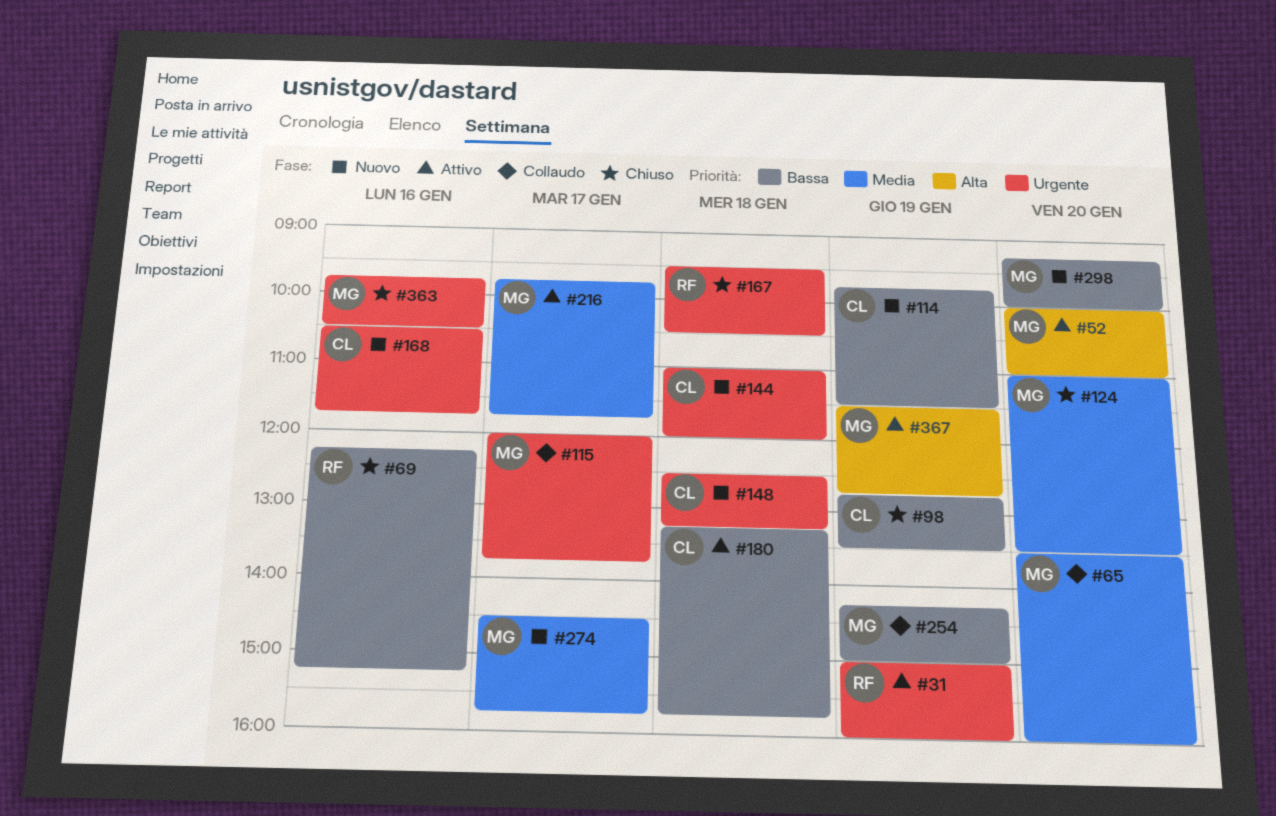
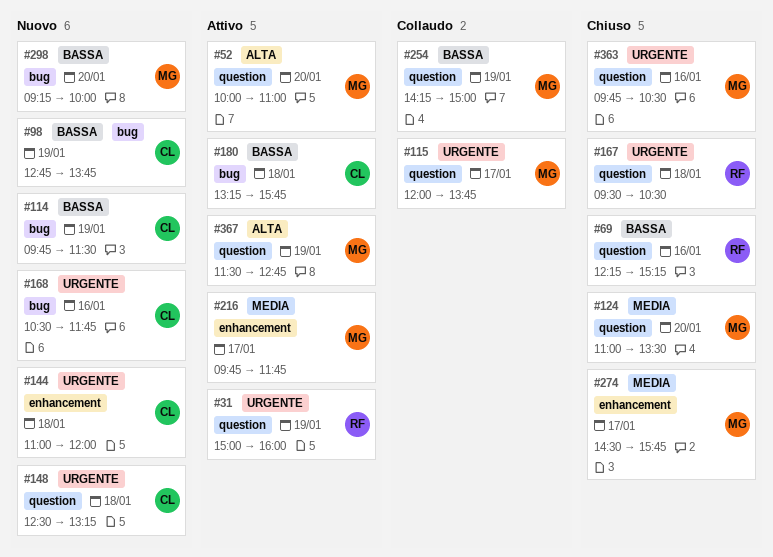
#65: present -> none
#98, status: Chiuso -> Nuovo
#98, ends: 13:30 -> 13:45
#274, status: Nuovo -> Chiuso

